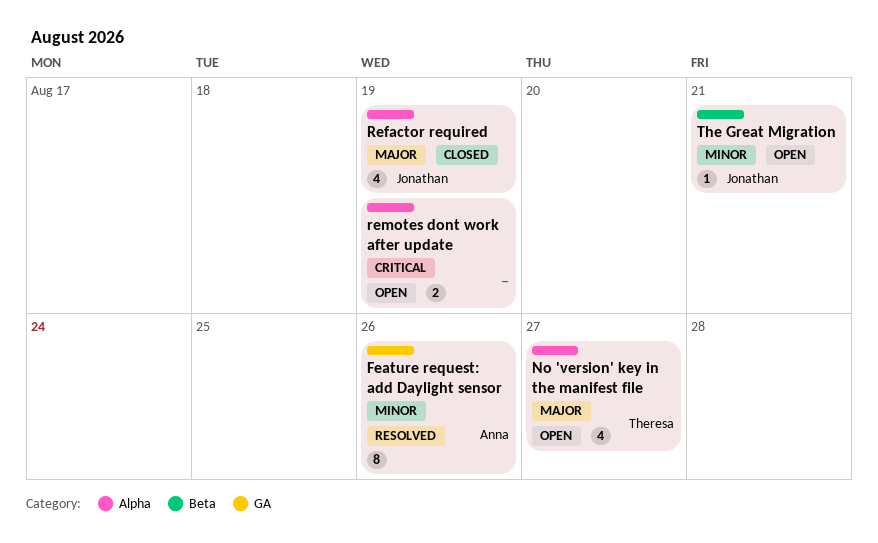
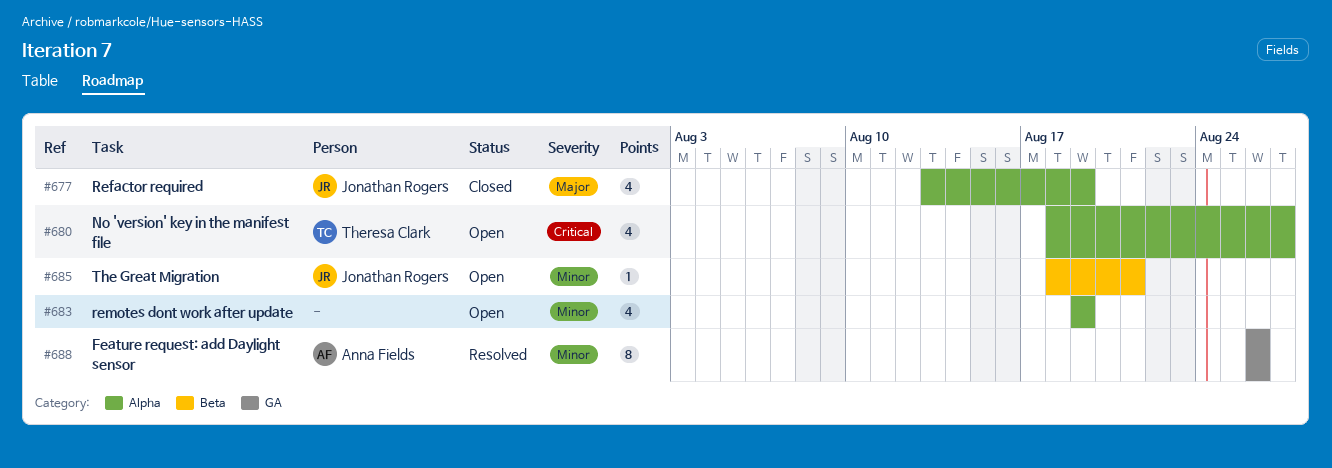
No 'version' key in the manifest file, priority: Major -> Critical
remotes dont work after update, priority: Critical -> Minor
remotes dont work after update, estimate: 2 -> 4

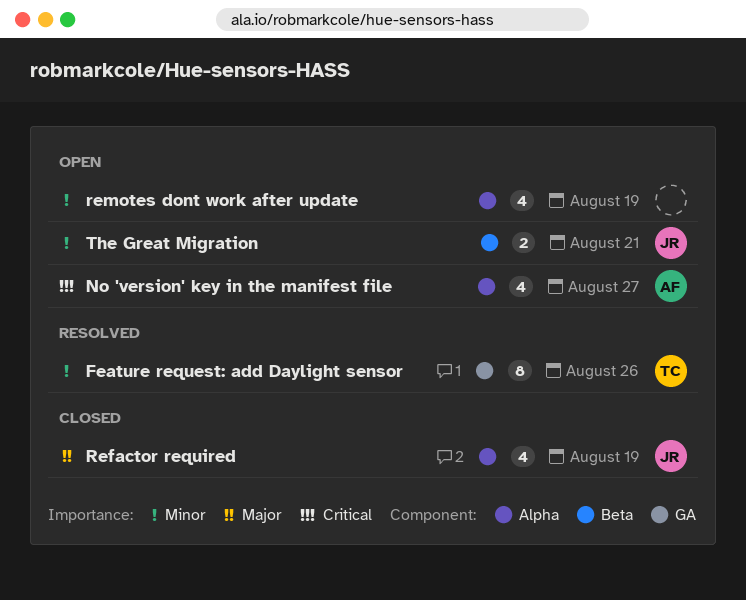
Feature request: add Daylight sensor, owner: Anna Fields -> Theresa Clark
No 'version' key in the manifest file, owner: Theresa Clark -> Anna Fields
The Great Migration, estimate: 1 -> 2

